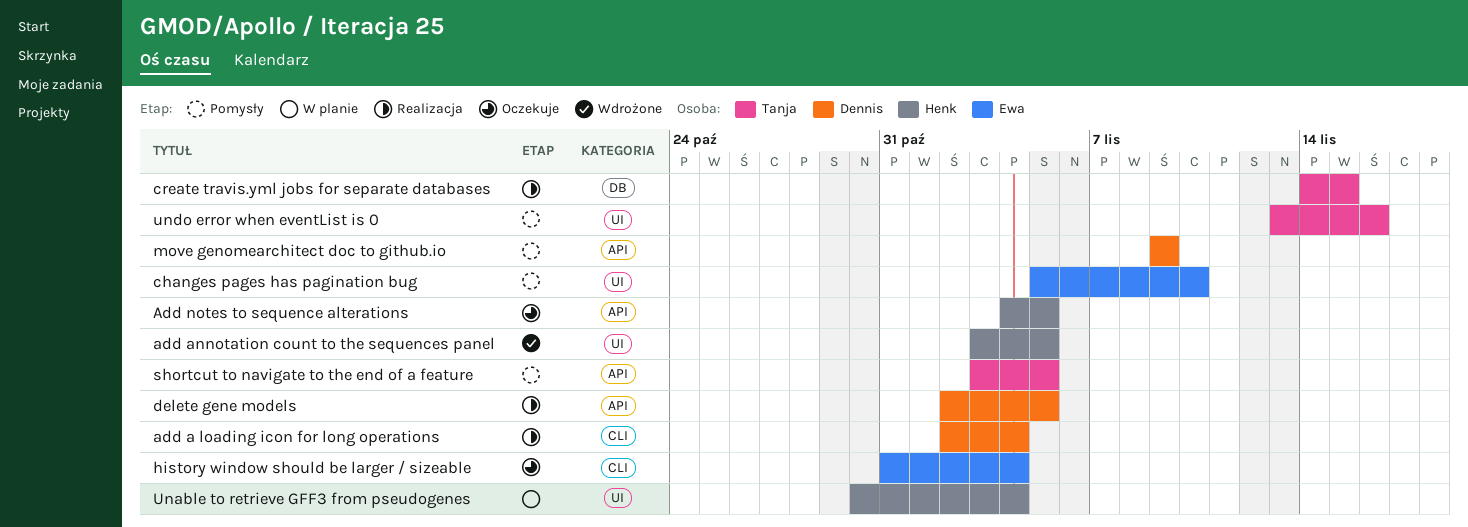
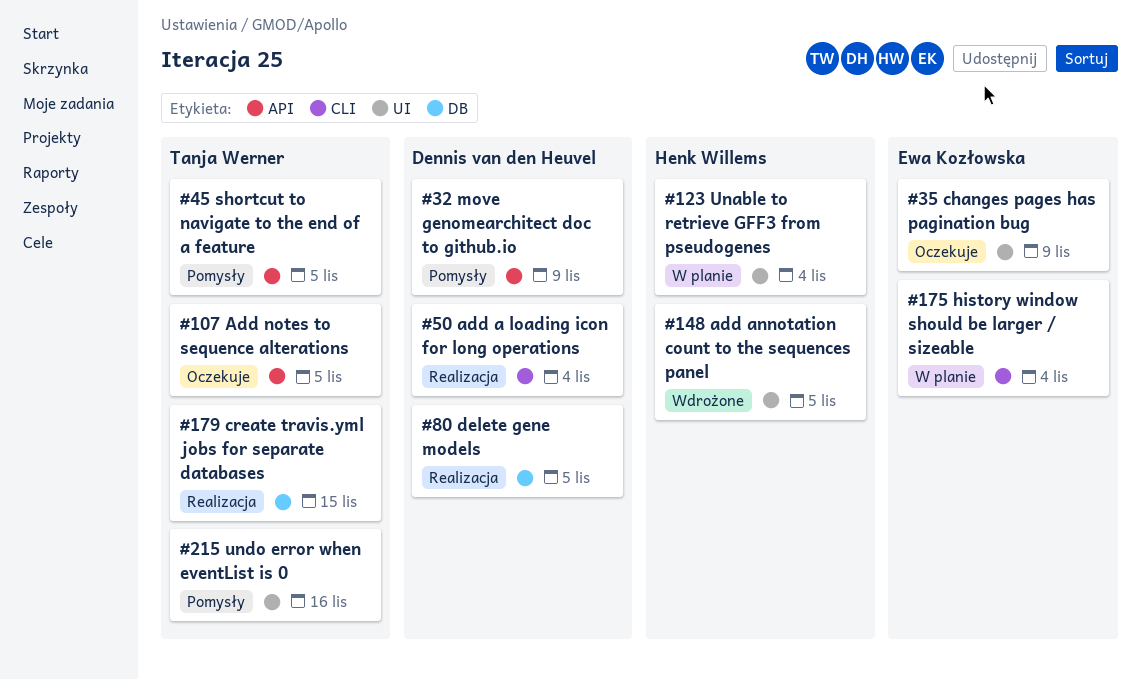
Add notes to sequence alterations, owner: Henk Willems -> Tanja Werner
changes pages has pagination bug, status: Pomysły -> Oczekuje
changes pages has pagination bug, due: Nov 10 -> Nov 9
delete gene models, label: API -> DB
history window should be larger / sizeable, status: Oczekuje -> W planie

